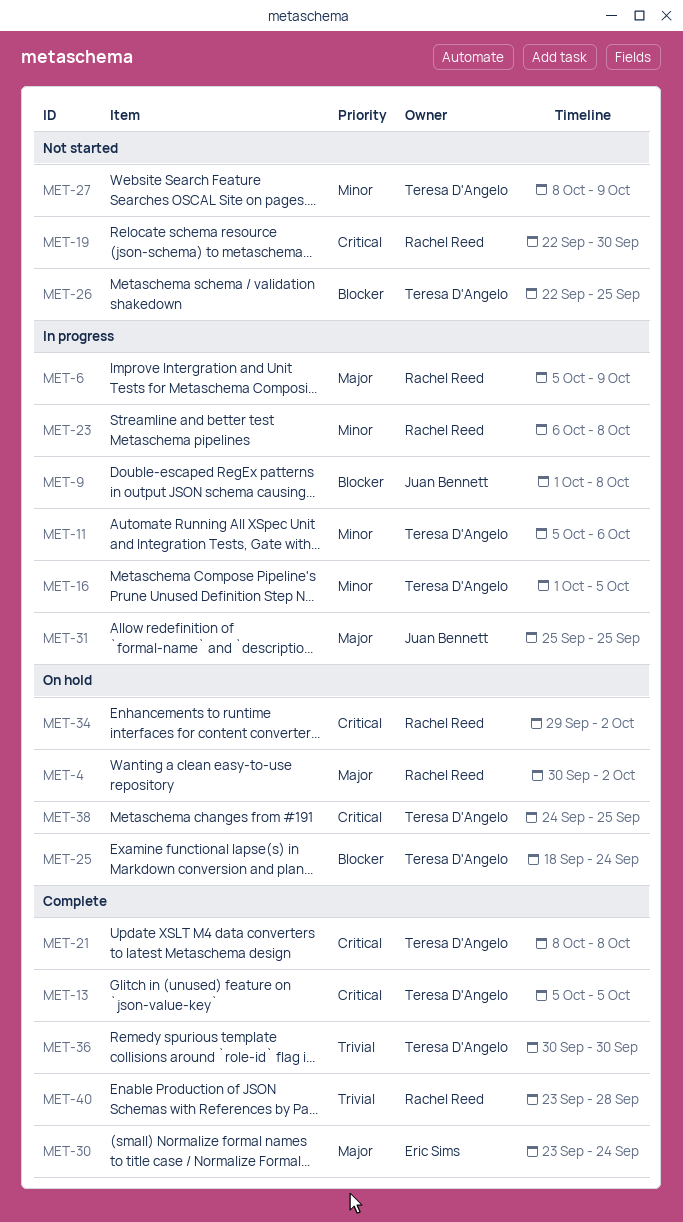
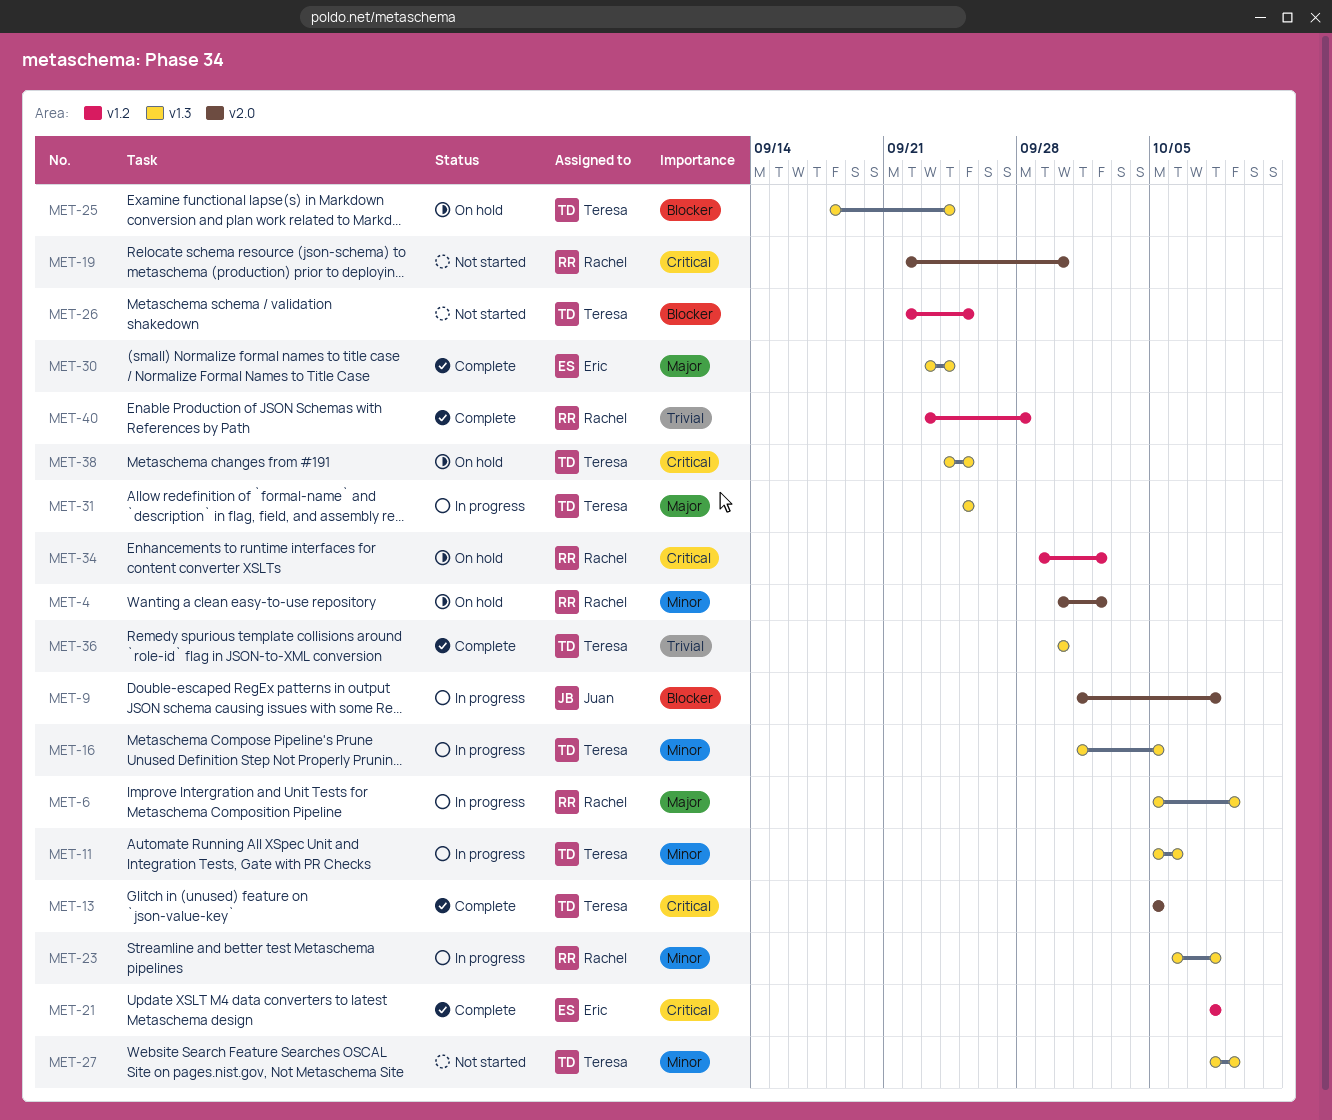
MET-4, priority: Major -> Minor
MET-21, owner: Teresa D'Angelo -> Eric Sims
MET-31, owner: Juan Bennett -> Teresa D'Angelo

